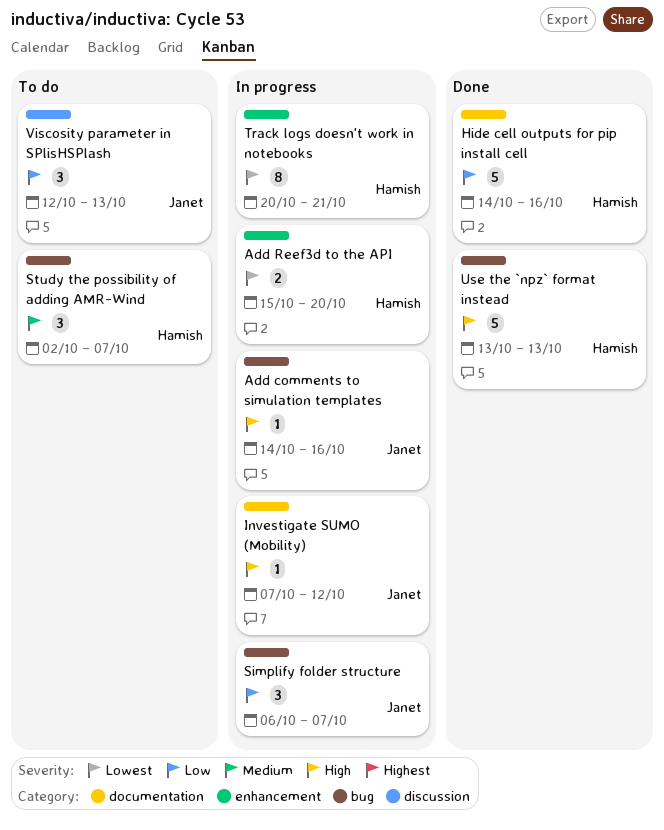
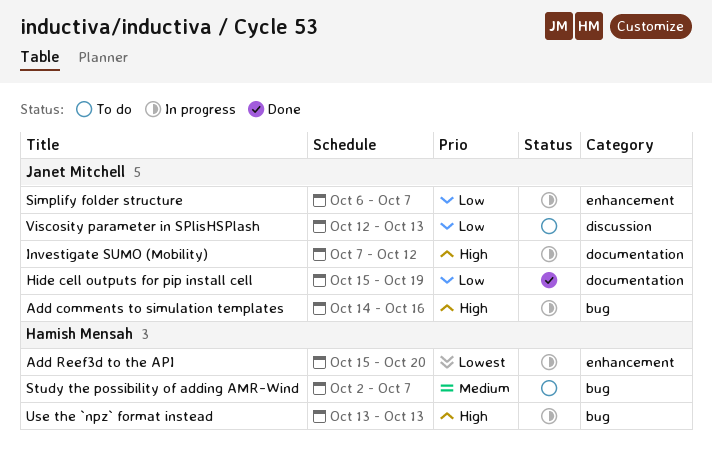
Hide cell outputs for pip install cell, owner: Hamish Mensah -> Janet Mitchell
Hide cell outputs for pip install cell, start: Oct 14 -> Oct 15
Hide cell outputs for pip install cell, due: Oct 16 -> Oct 19
Simplify folder structure, label: bug -> enhancement
Track logs doesn't work in notebooks: present -> none
Use the `npz` format instead, status: Done -> In progress

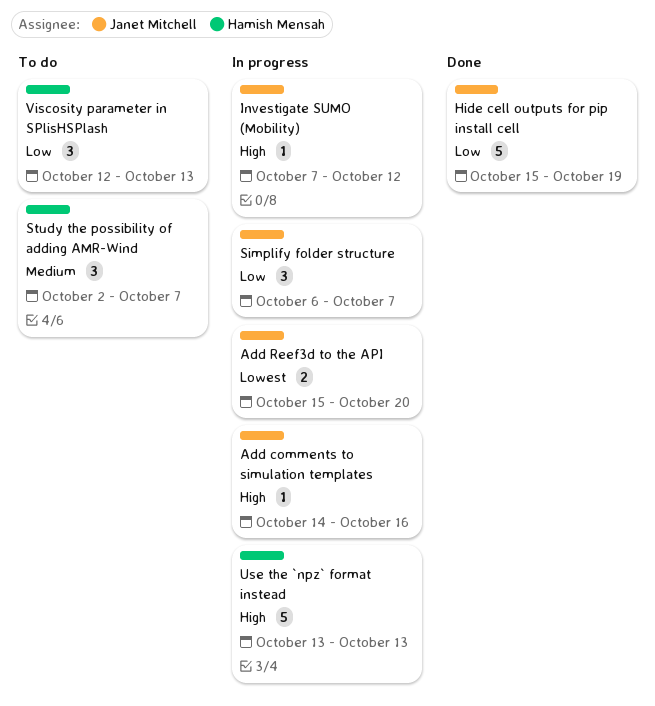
Add Reef3d to the API, owner: Hamish Mensah -> Janet Mitchell
Viscosity parameter in SPlisHSPlash, owner: Janet Mitchell -> Hamish Mensah

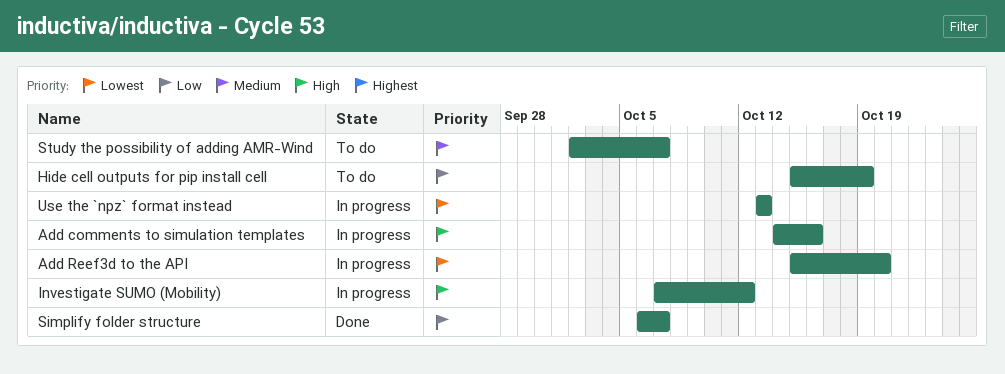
Hide cell outputs for pip install cell, status: Done -> To do
Simplify folder structure, status: In progress -> Done
Use the `npz` format instead, priority: High -> Lowest
Viscosity parameter in SPlisHSPlash: present -> none

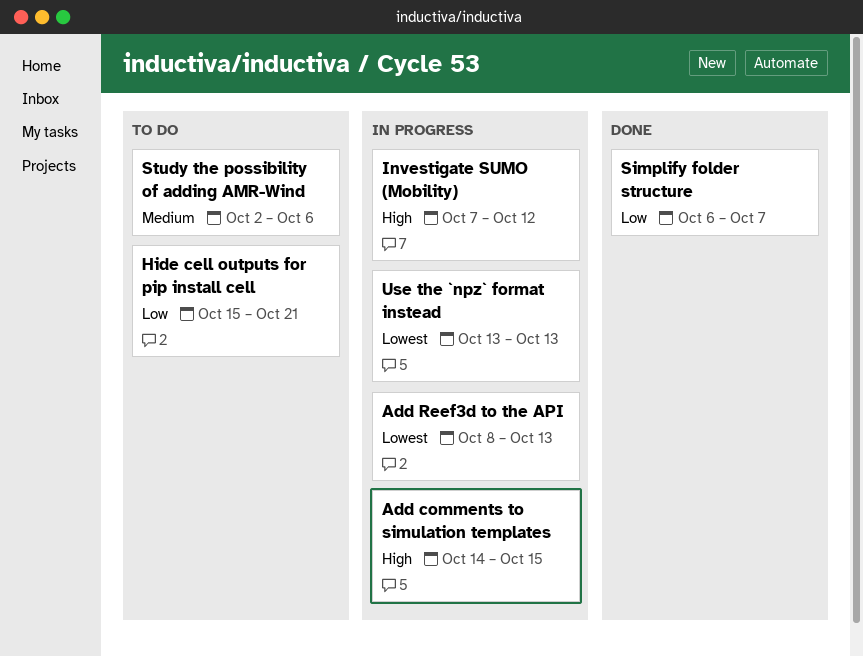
Add comments to simulation templates, due: Oct 16 -> Oct 15
Add Reef3d to the API, start: Oct 15 -> Oct 8
Add Reef3d to the API, due: Oct 20 -> Oct 13
Hide cell outputs for pip install cell, due: Oct 19 -> Oct 21
Study the possibility of adding AMR-Wind, due: Oct 7 -> Oct 6

